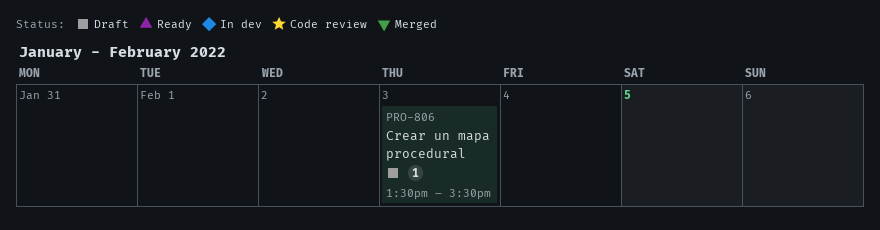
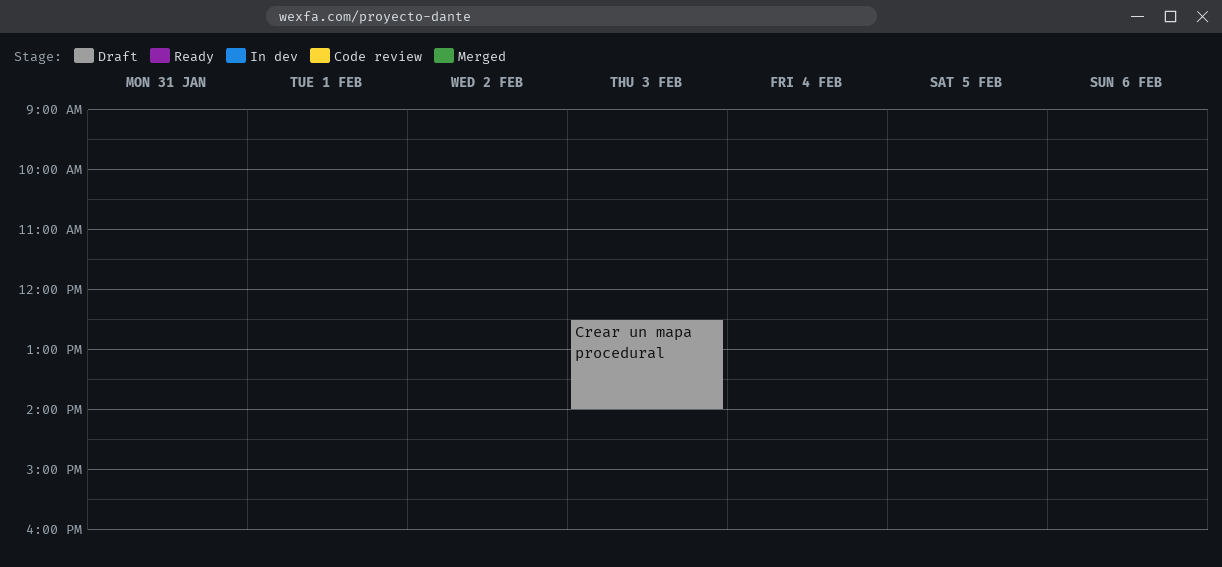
Crear un mapa procedural, begins: 13:30 -> 12:30
Crear un mapa procedural, ends: 15:30 -> 14:00

